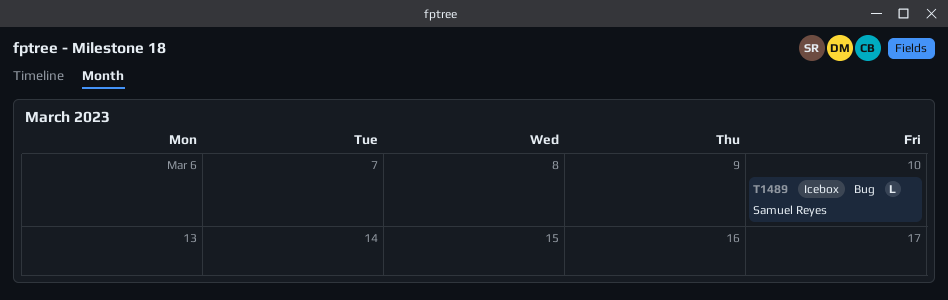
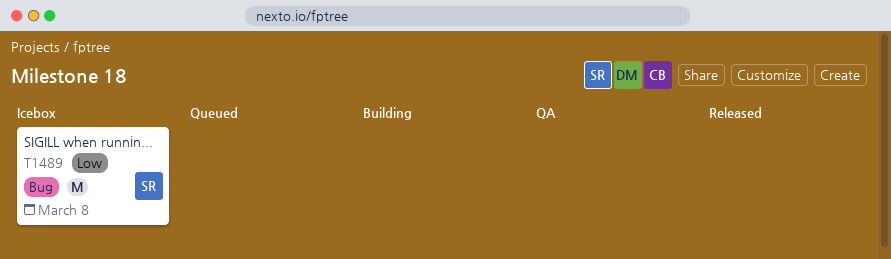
T1489, estimate: L -> M
T1489, due: Mar 10 -> Mar 8

